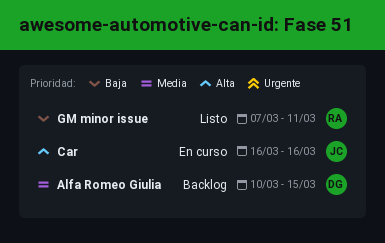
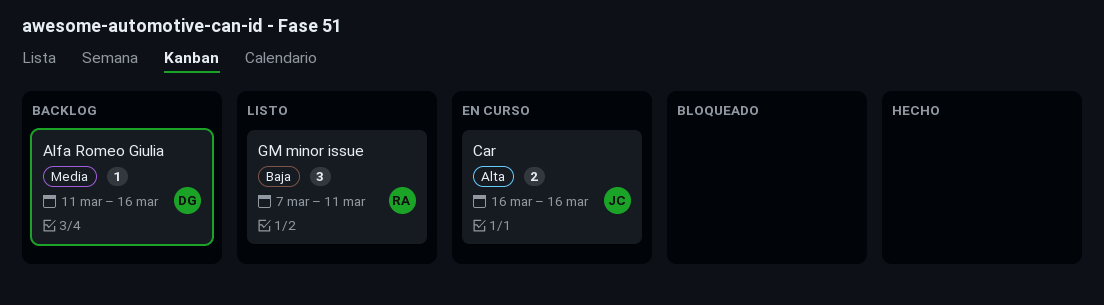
Alfa Romeo Giulia, start: Mar 10 -> Mar 11
Alfa Romeo Giulia, due: Mar 15 -> Mar 16

